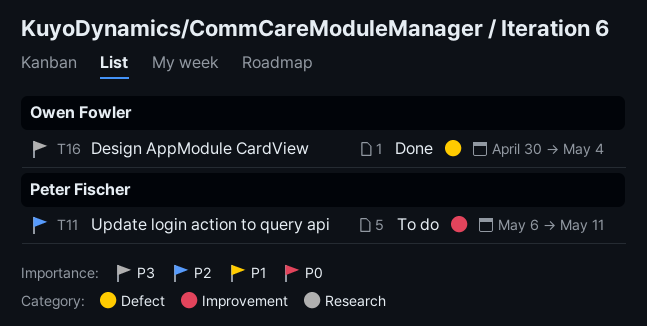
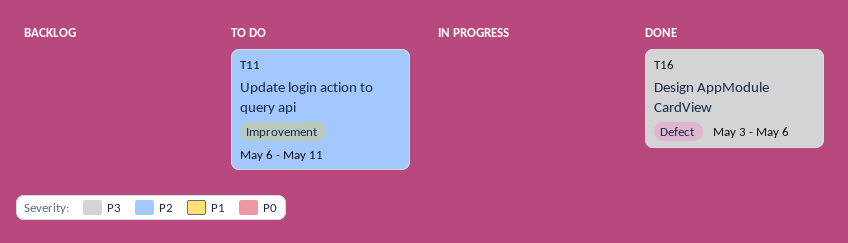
T16, start: Apr 30 -> May 3
T16, due: May 4 -> May 6

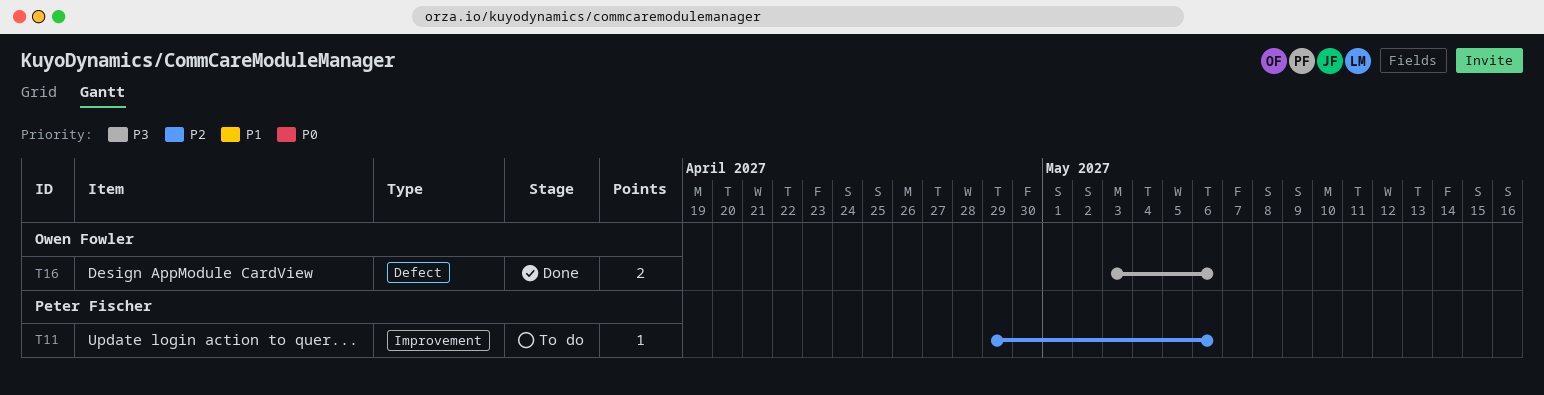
T11, start: May 6 -> Apr 29
T11, due: May 11 -> May 6

